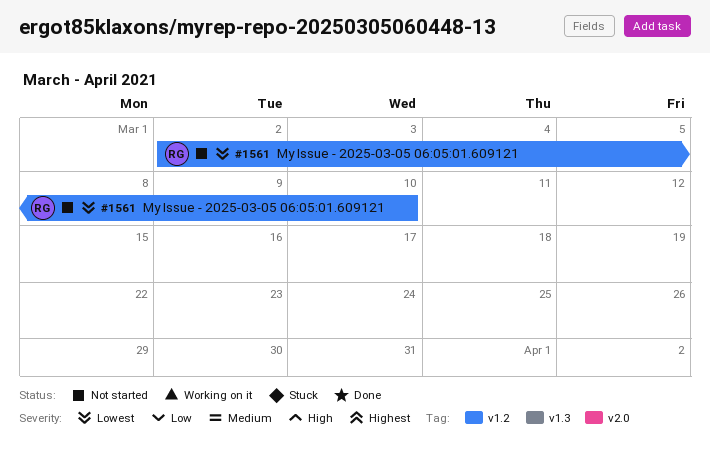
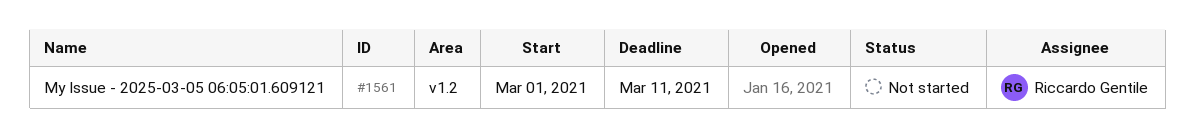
#1561, start: Mar 2 -> Mar 1
#1561, due: Mar 10 -> Mar 11

